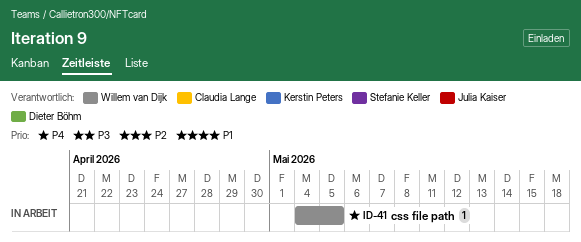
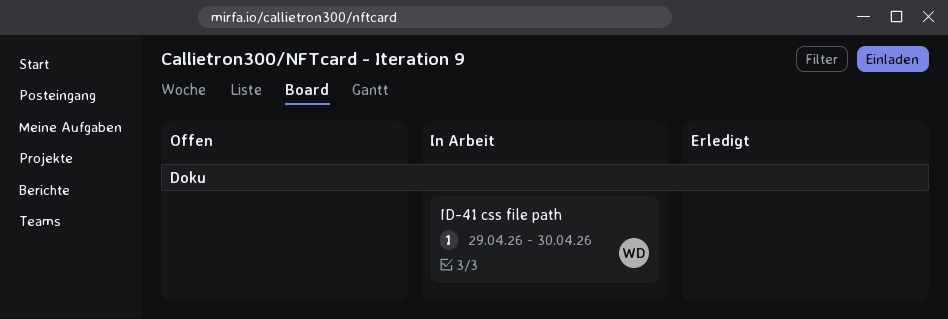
ID-41, start: May 4 -> Apr 29
ID-41, due: May 5 -> Apr 30

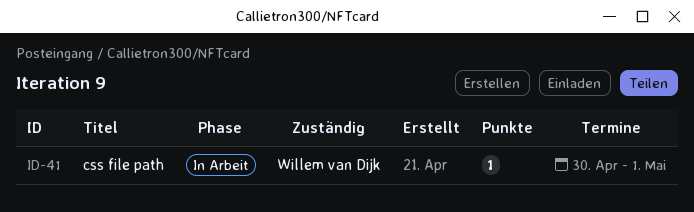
ID-41, start: Apr 29 -> Apr 30
ID-41, due: Apr 30 -> May 1

